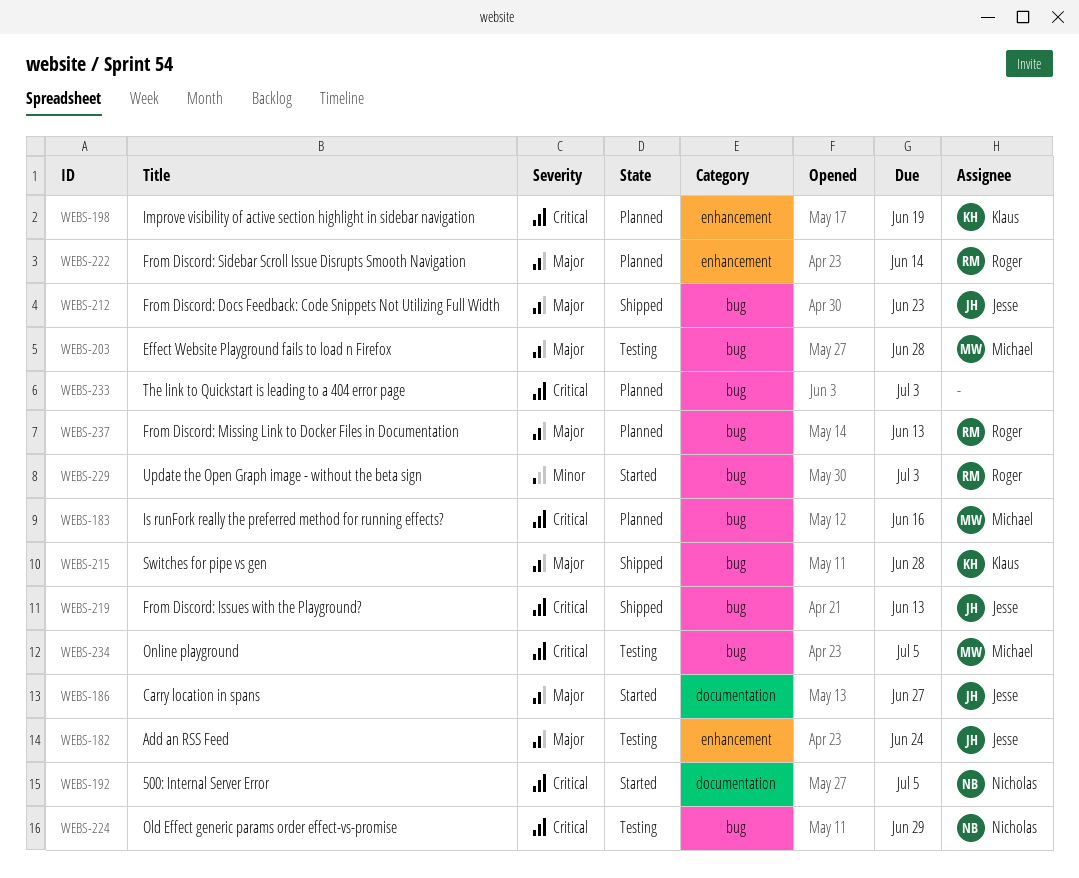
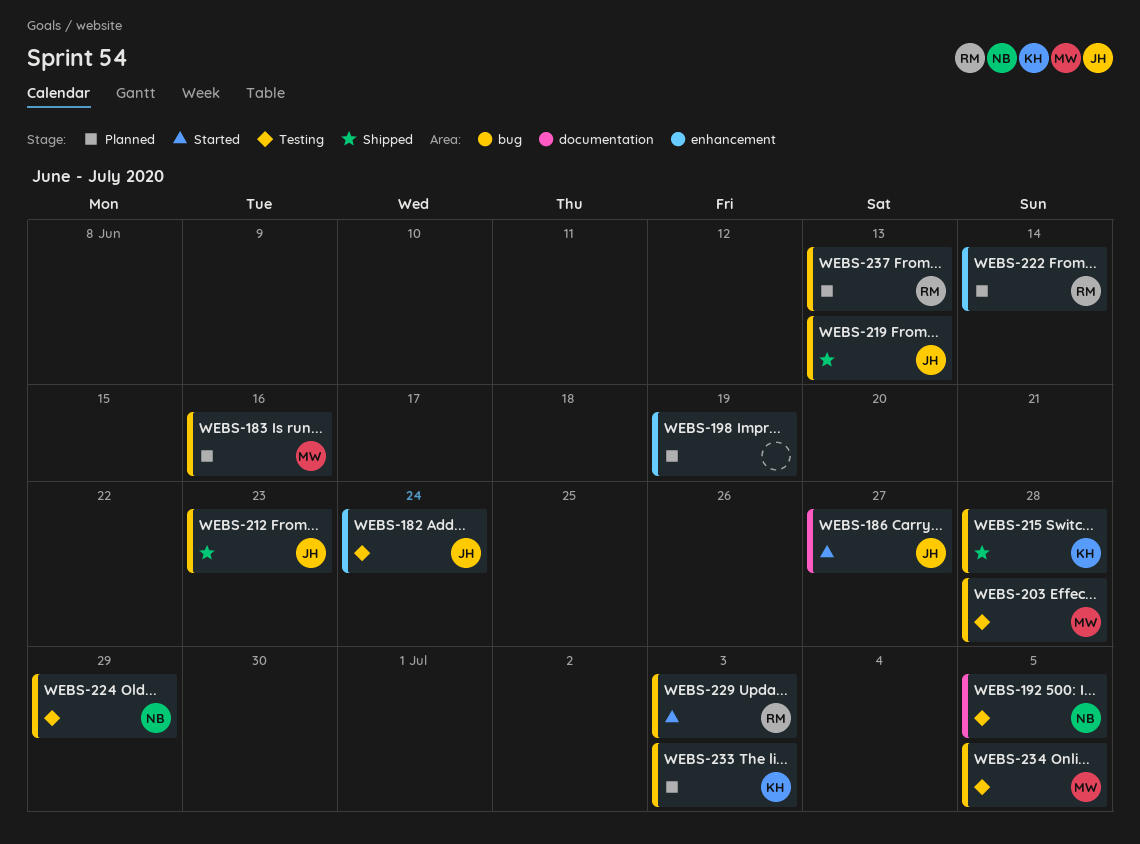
WEBS-192, status: Started -> Testing
WEBS-198, owner: Klaus -> none
WEBS-233, owner: none -> Klaus

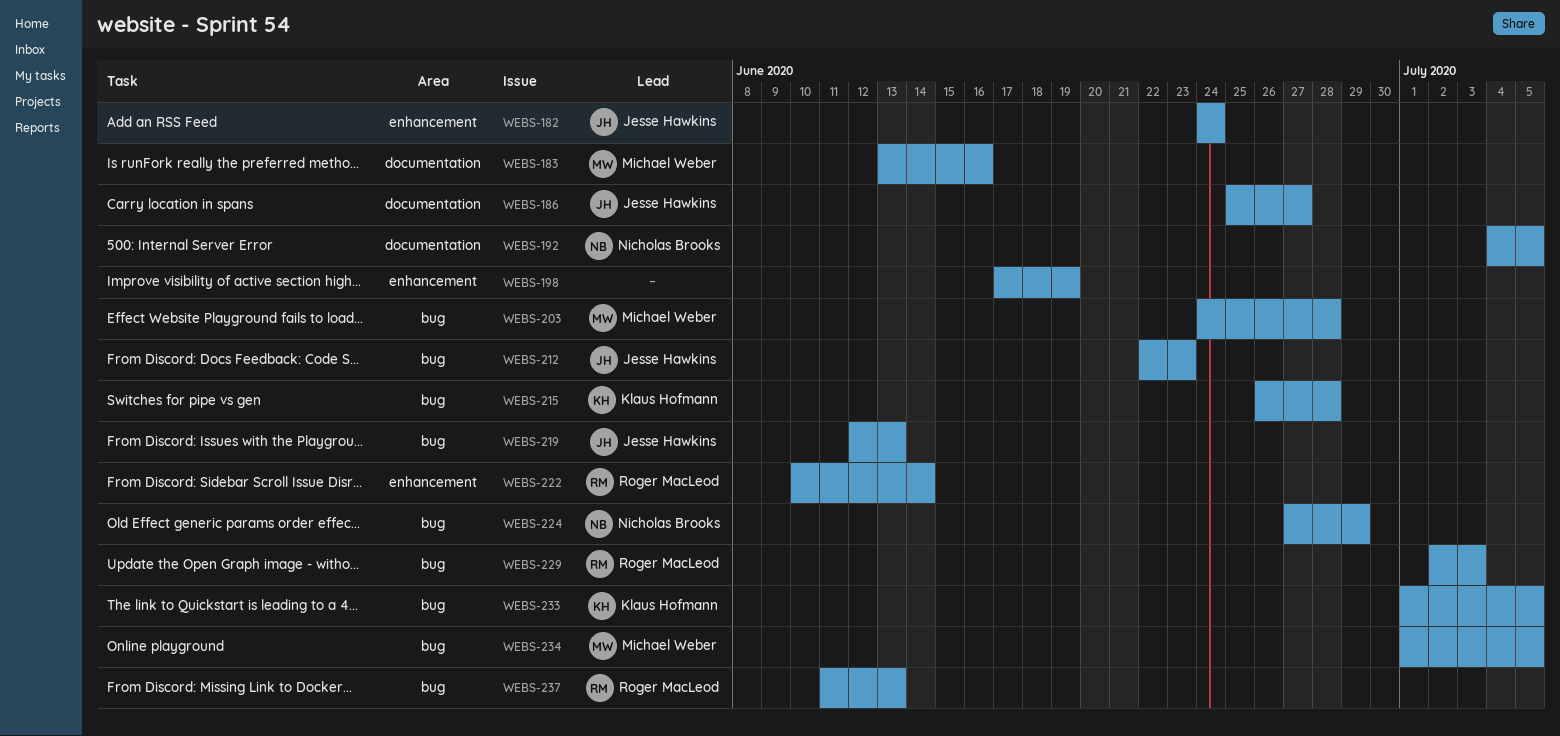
WEBS-183, label: bug -> documentation
WEBS-233, due: Jul 3 -> Jul 5

